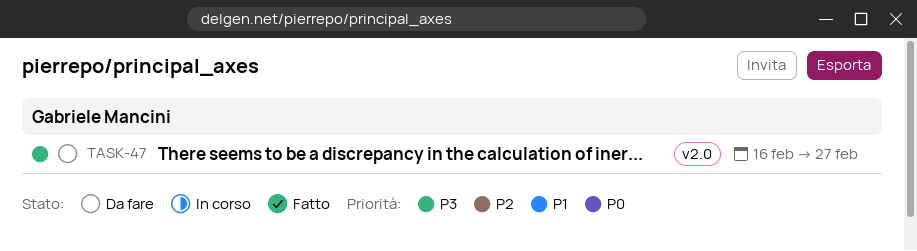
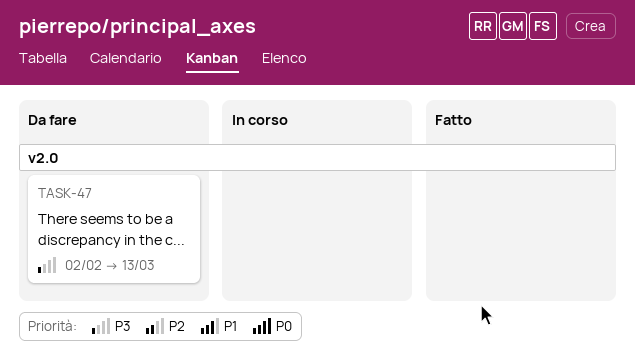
TASK-47, start: Feb 16 -> Feb 2
TASK-47, due: Feb 27 -> Mar 13

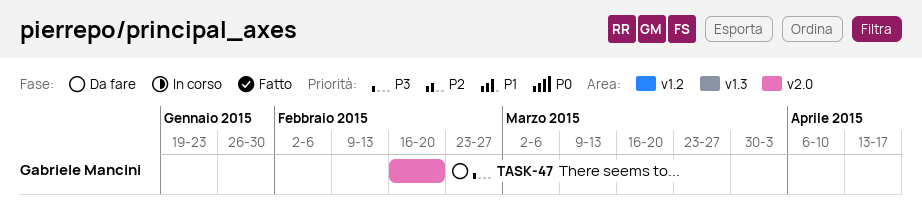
TASK-47, start: Feb 2 -> Feb 16
TASK-47, due: Mar 13 -> Feb 20

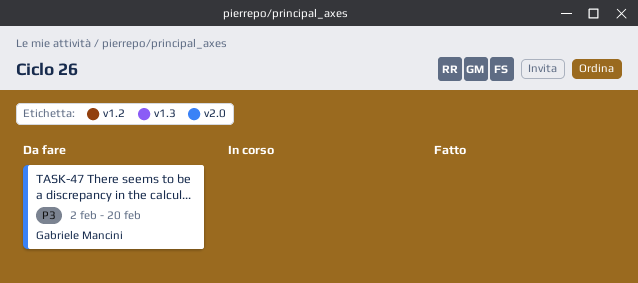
TASK-47, start: Feb 16 -> Feb 2

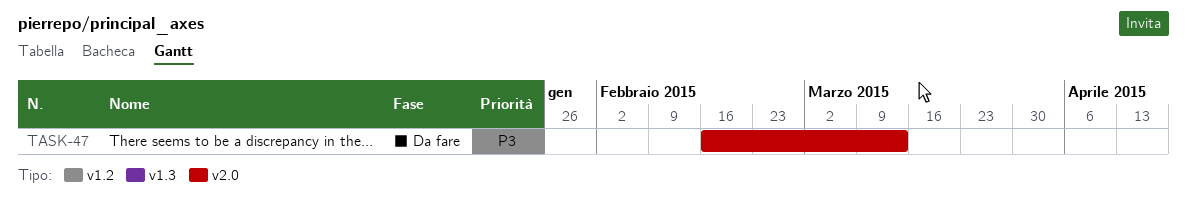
TASK-47, start: Feb 2 -> Feb 16
TASK-47, due: Feb 20 -> Mar 13

